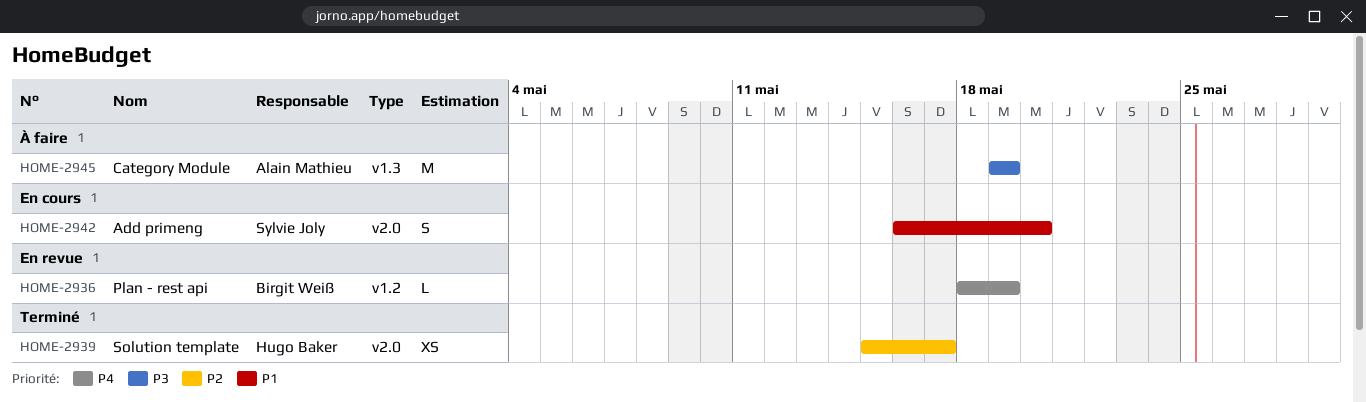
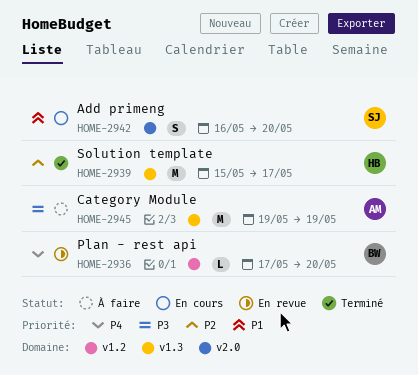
HOME-2936, start: May 18 -> May 17
HOME-2936, due: May 19 -> May 20
HOME-2939, label: v2.0 -> v1.3
HOME-2939, estimate: XS -> M

